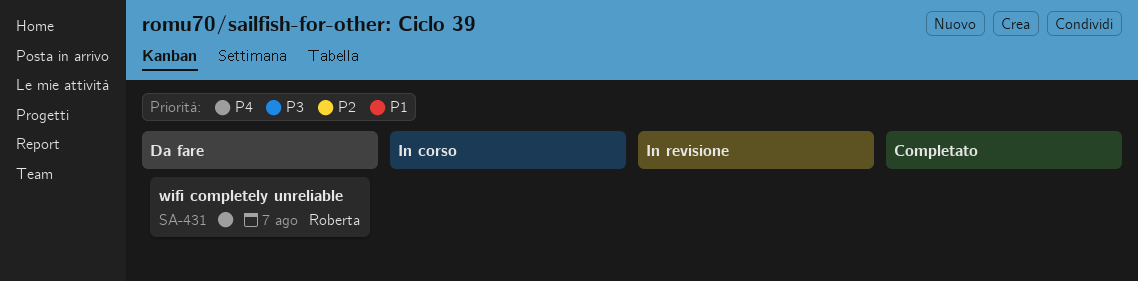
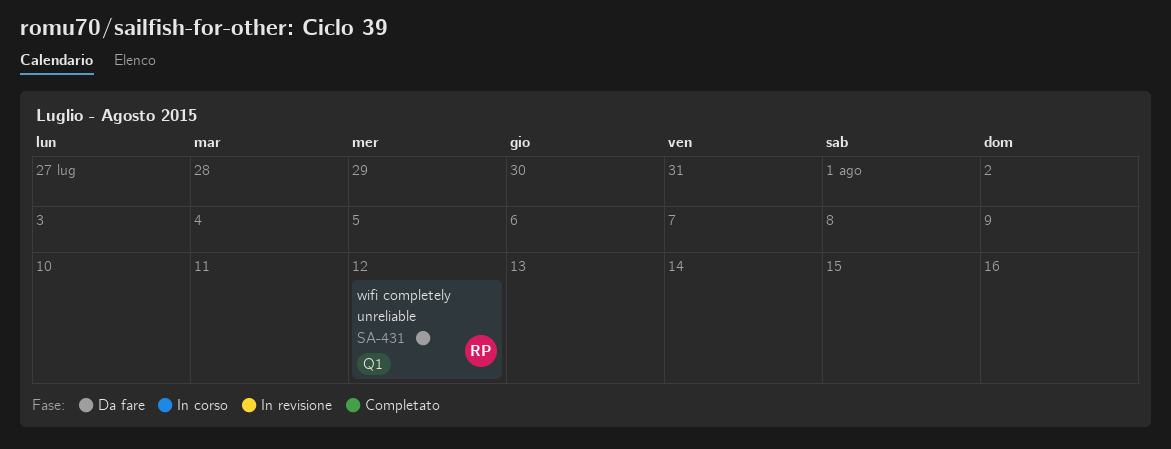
SA-431, due: Aug 7 -> Aug 12

